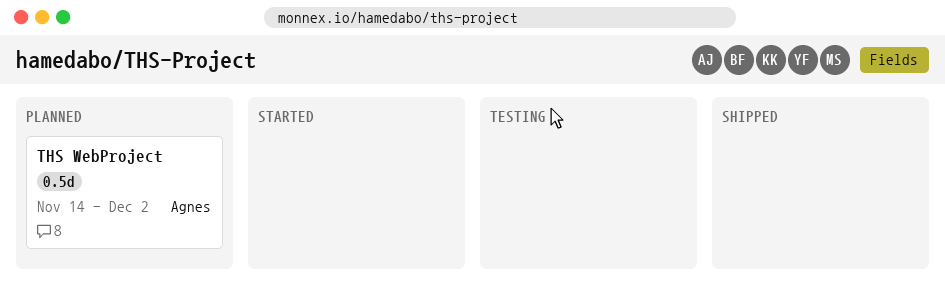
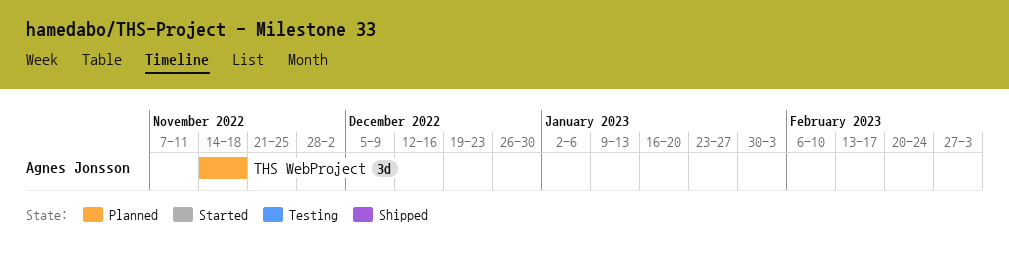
THS WebProject, estimate: 0.5d -> 3d
THS WebProject, due: Dec 2 -> Nov 18

